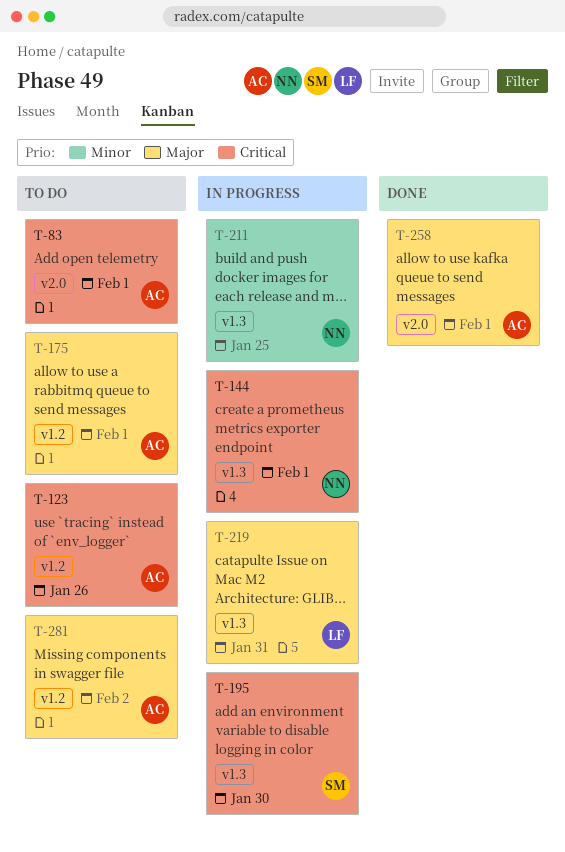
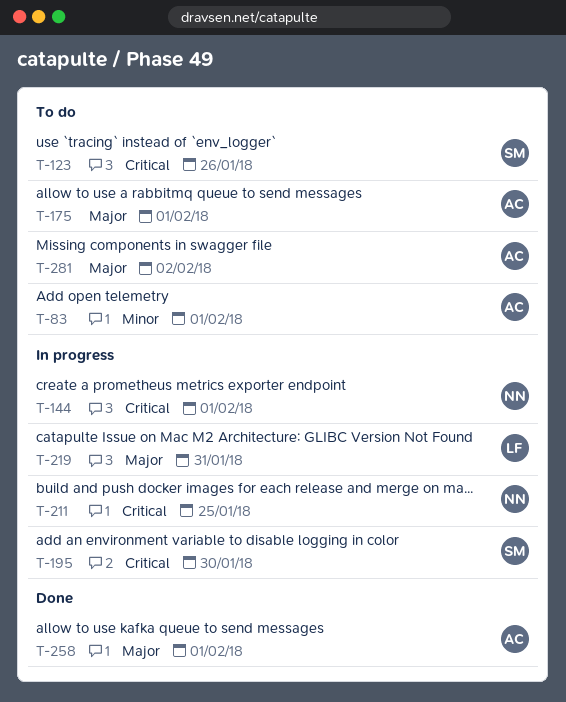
T-83, priority: Critical -> Minor
T-123, owner: AC -> SM
T-211, priority: Minor -> Critical

